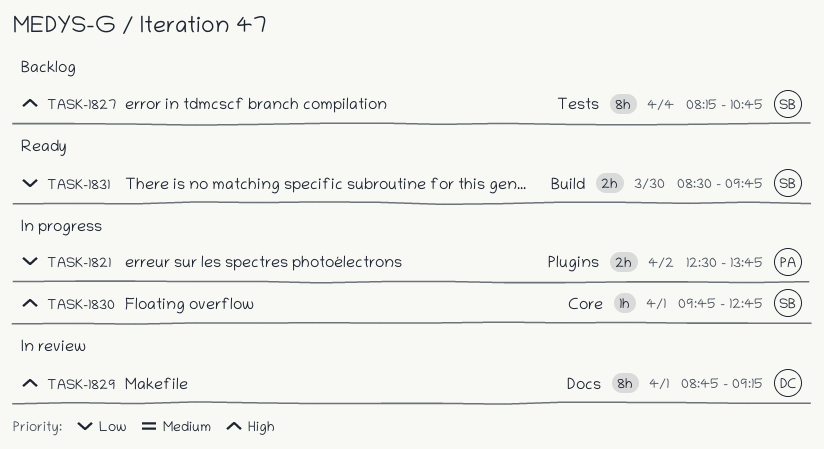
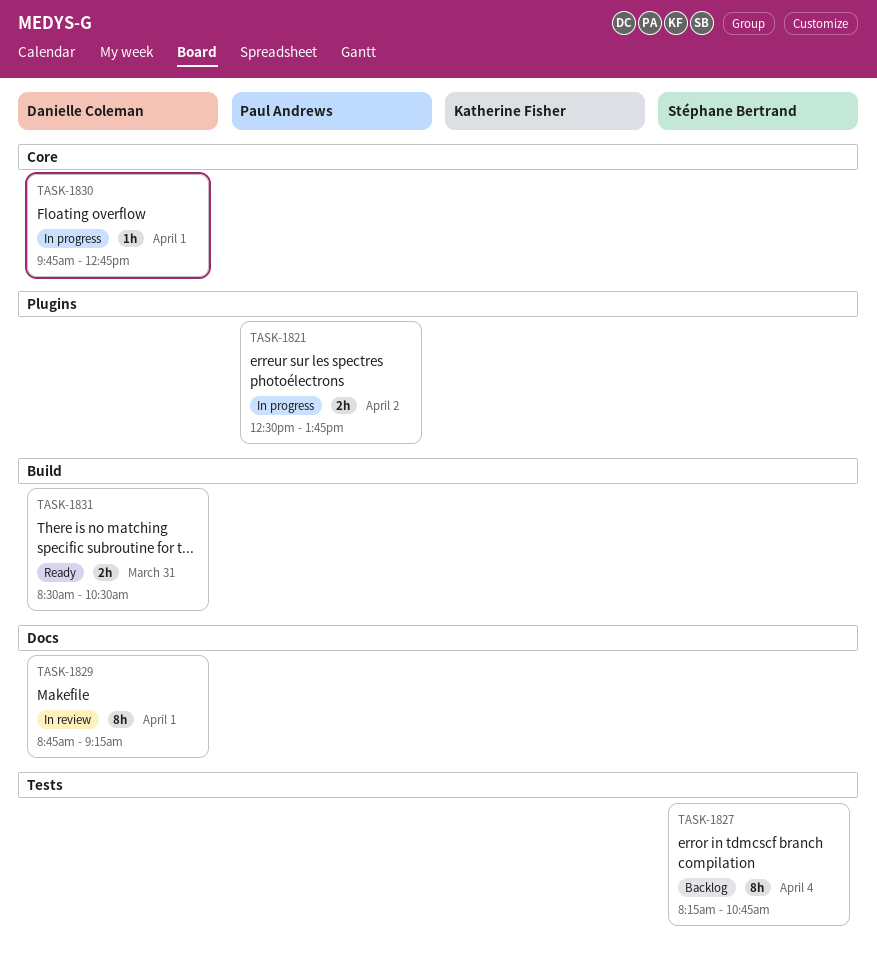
TASK-1830, owner: Stéphane Bertrand -> Danielle Coleman
TASK-1831, owner: Stéphane Bertrand -> Danielle Coleman
TASK-1831, day: Mar 30 -> Mar 31
TASK-1831, ends: 09:45 -> 10:30

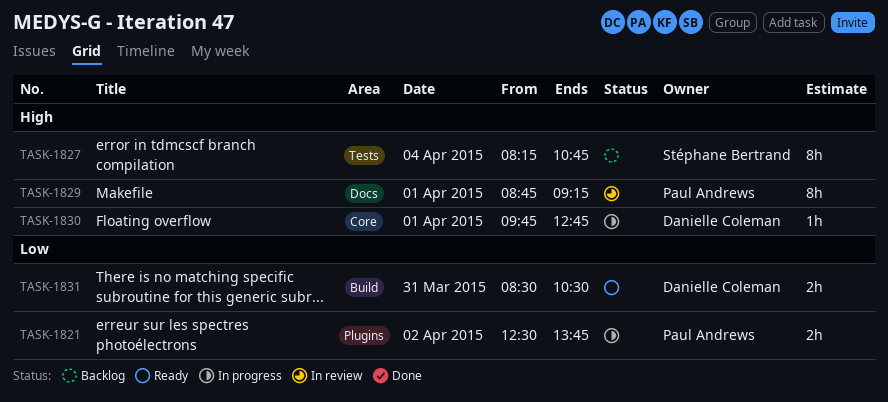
TASK-1829, owner: Danielle Coleman -> Paul Andrews

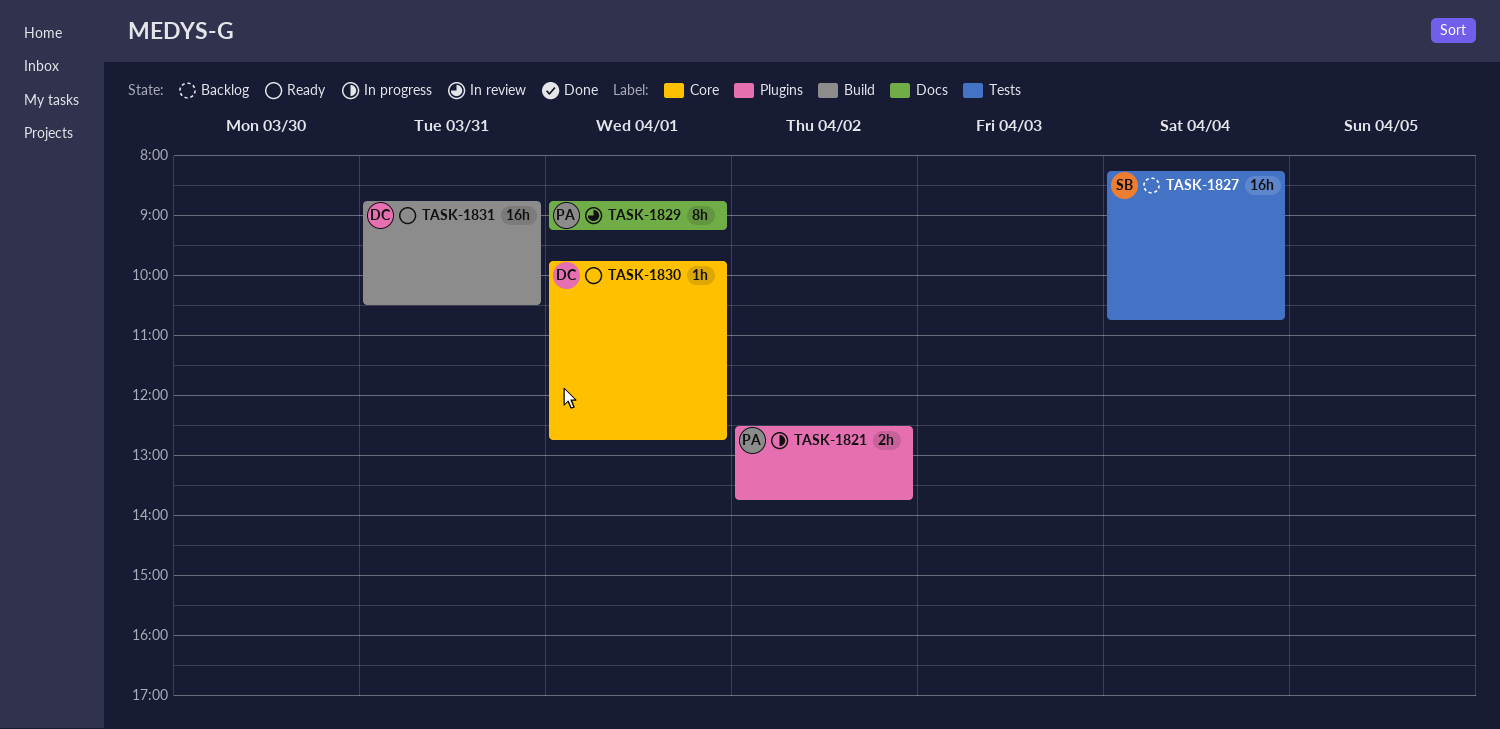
TASK-1827, estimate: 8h -> 16h
TASK-1830, status: In progress -> Ready
TASK-1831, estimate: 2h -> 16h
TASK-1831, begins: 08:30 -> 08:45

